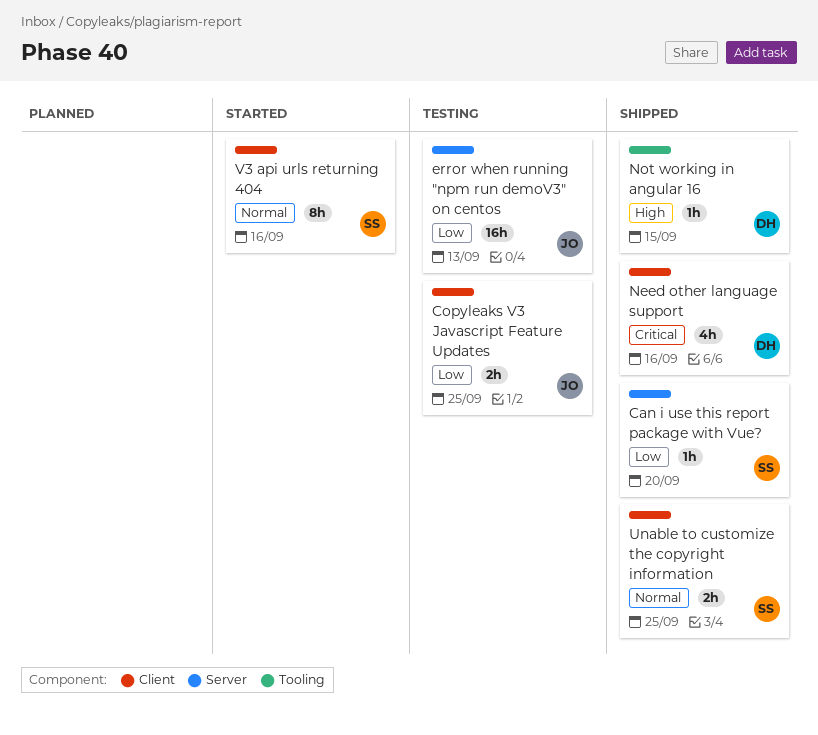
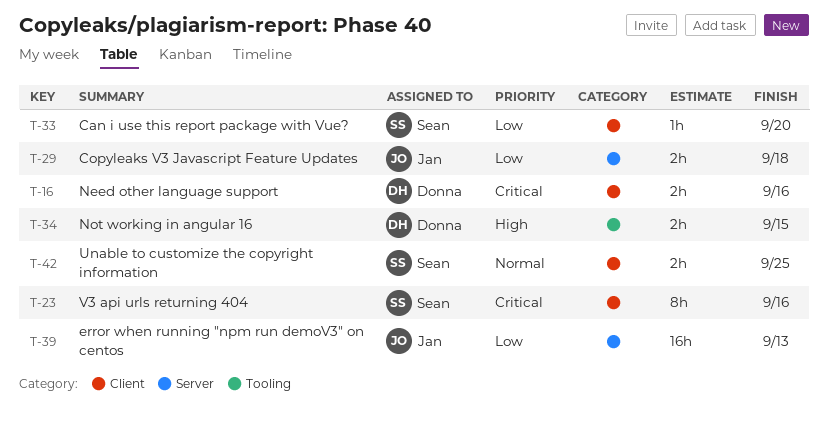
Can i use this report package with Vue?, label: Server -> Client
Copyleaks V3 Javascript Feature Updates, label: Client -> Server
Copyleaks V3 Javascript Feature Updates, due: Sep 25 -> Sep 18
Need other language support, estimate: 4h -> 2h
Not working in angular 16, estimate: 1h -> 2h
V3 api urls returning 404, priority: Normal -> Critical

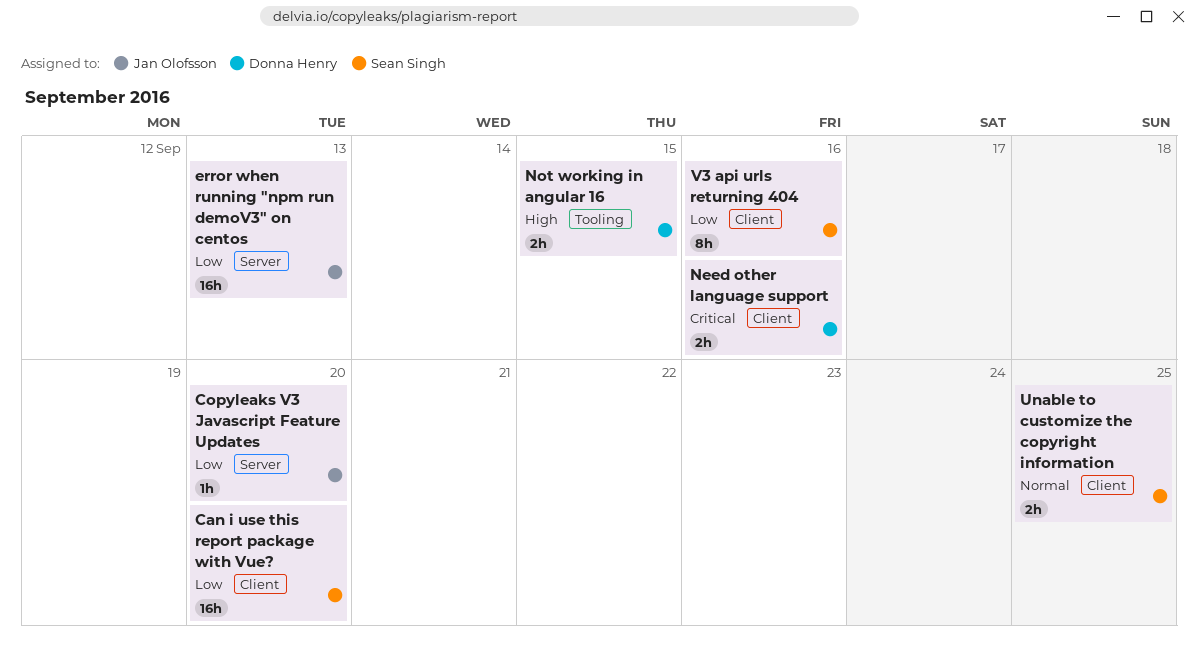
Can i use this report package with Vue?, estimate: 1h -> 16h
Copyleaks V3 Javascript Feature Updates, estimate: 2h -> 1h
Copyleaks V3 Javascript Feature Updates, due: Sep 18 -> Sep 20
V3 api urls returning 404, priority: Critical -> Low

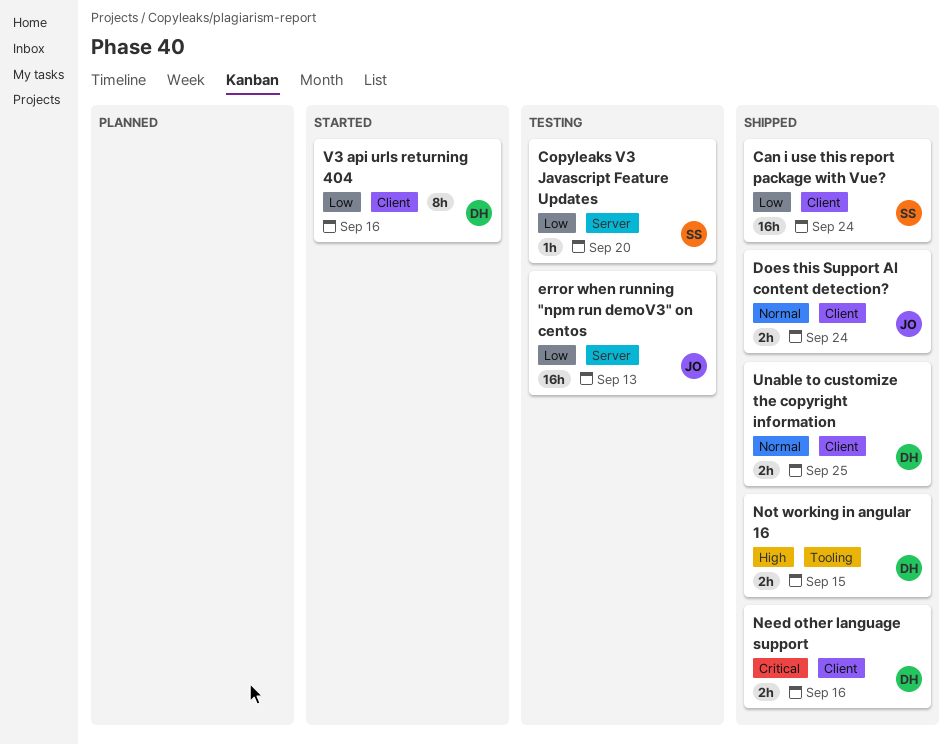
Can i use this report package with Vue?, due: Sep 20 -> Sep 24
Copyleaks V3 Javascript Feature Updates, owner: Jan Olofsson -> Sean Singh
Does this Support AI content detection?: none -> present
Unable to customize the copyright information, owner: Sean Singh -> Donna Henry
V3 api urls returning 404, owner: Sean Singh -> Donna Henry

